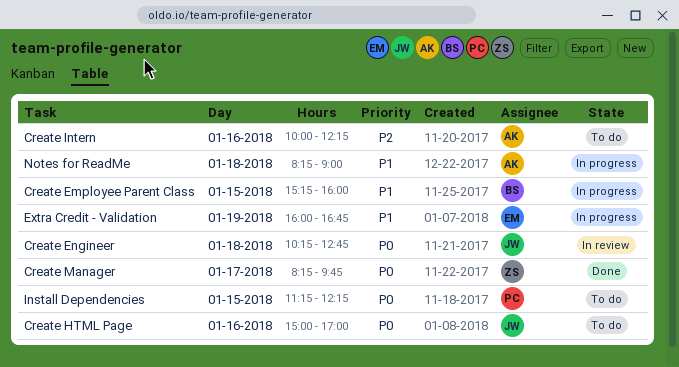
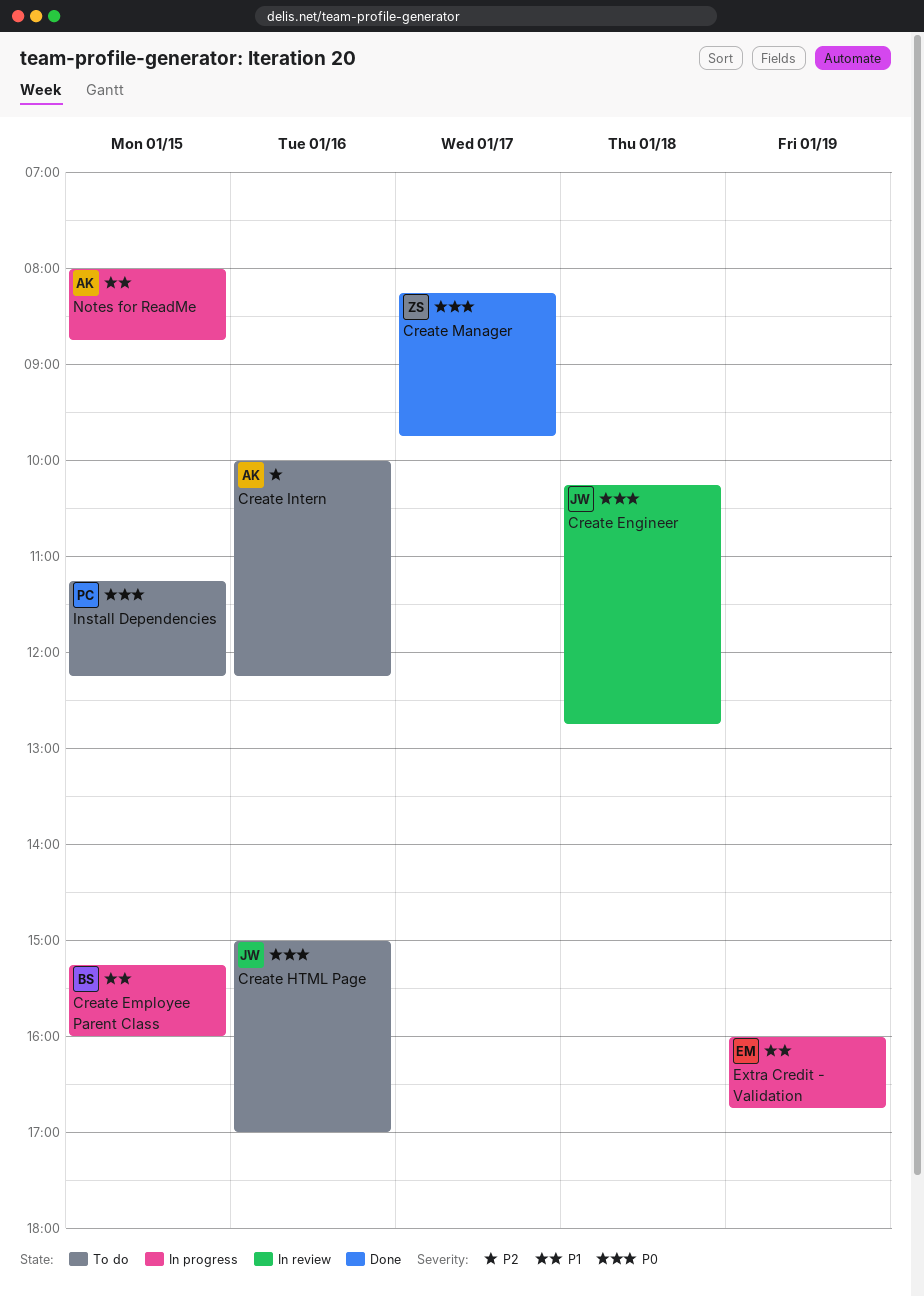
Notes for ReadMe, day: Jan 18 -> Jan 15
Notes for ReadMe, begins: 08:15 -> 08:00
Notes for ReadMe, ends: 09:00 -> 08:45

